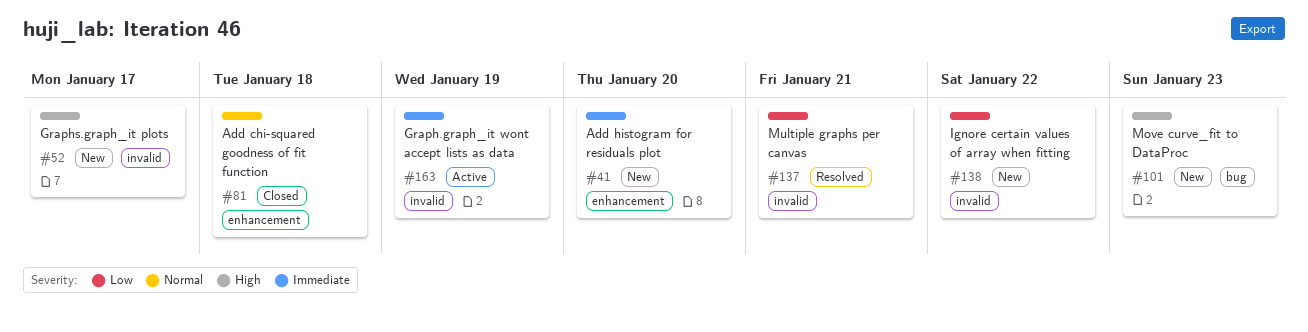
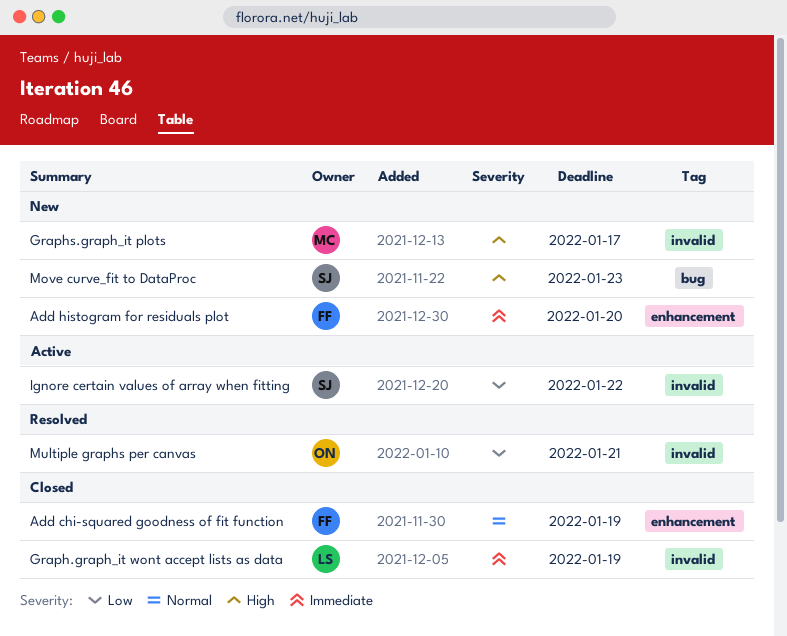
Add chi-squared goodness of fit function, due: Jan 18 -> Jan 19
Graph.graph_it wont accept lists as data, status: Active -> Closed
Ignore certain values of array when fitting, status: New -> Active

